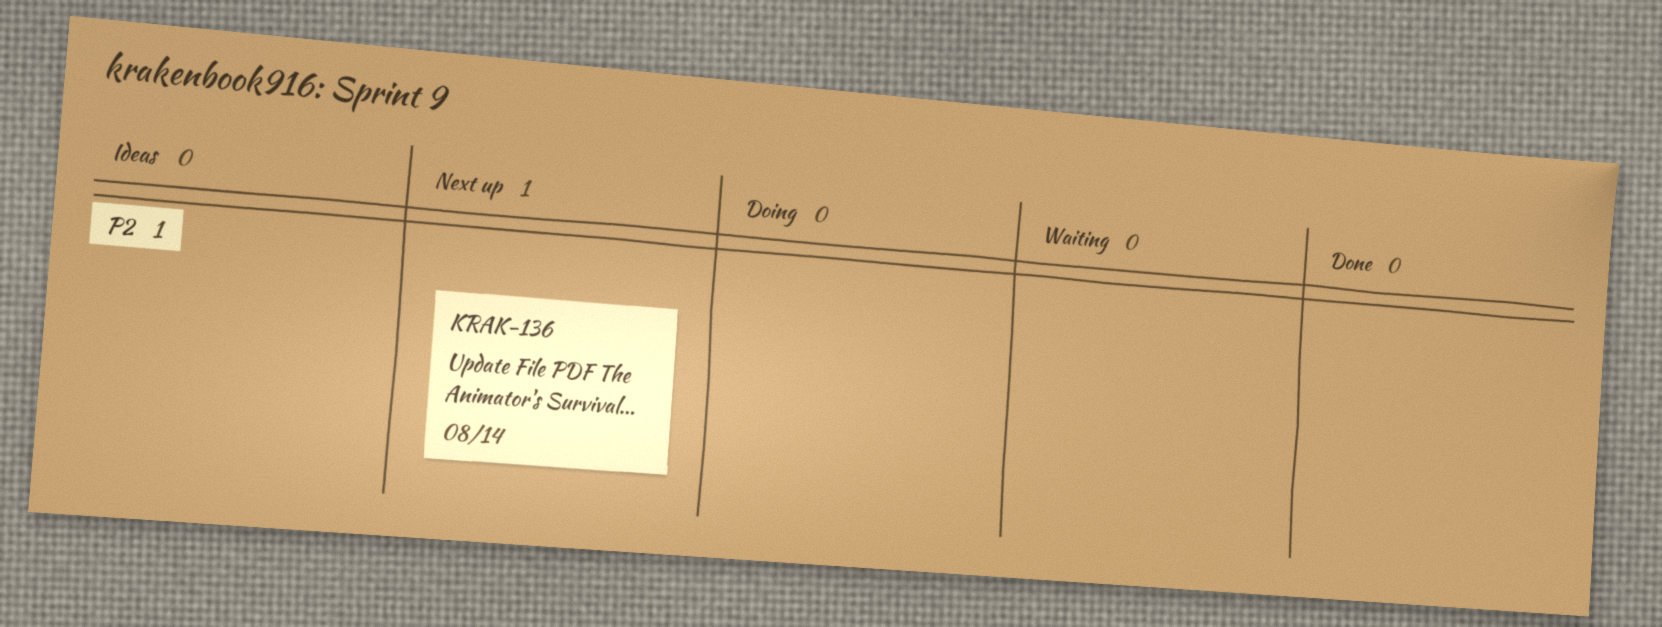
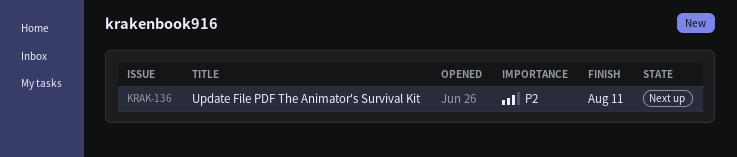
KRAK-136, due: Aug 14 -> Aug 11

